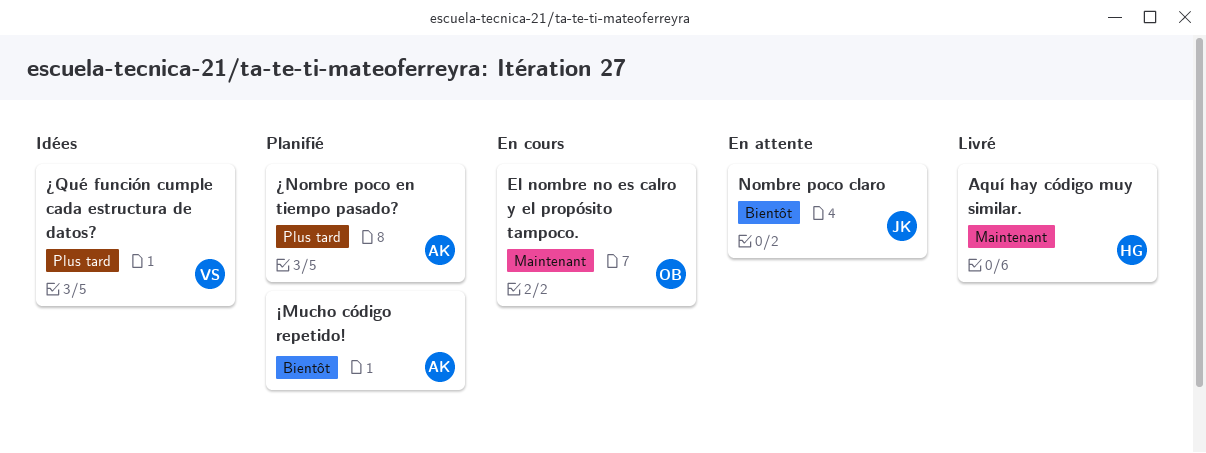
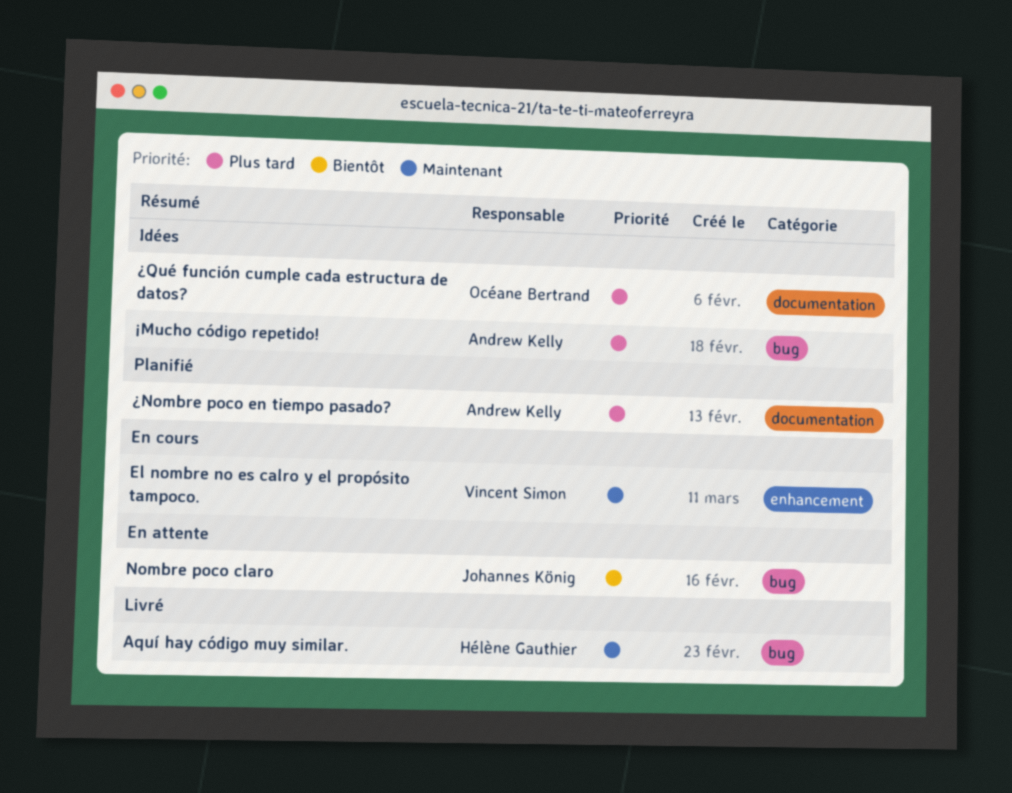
El nombre no es calro y el propósito tampoco., owner: Océane Bertrand -> Vincent Simon
¡Mucho código repetido!, status: Planifié -> Idées
¡Mucho código repetido!, priority: Bientôt -> Plus tard
¿Qué función cumple cada estructura de datos?, owner: Vincent Simon -> Océane Bertrand

